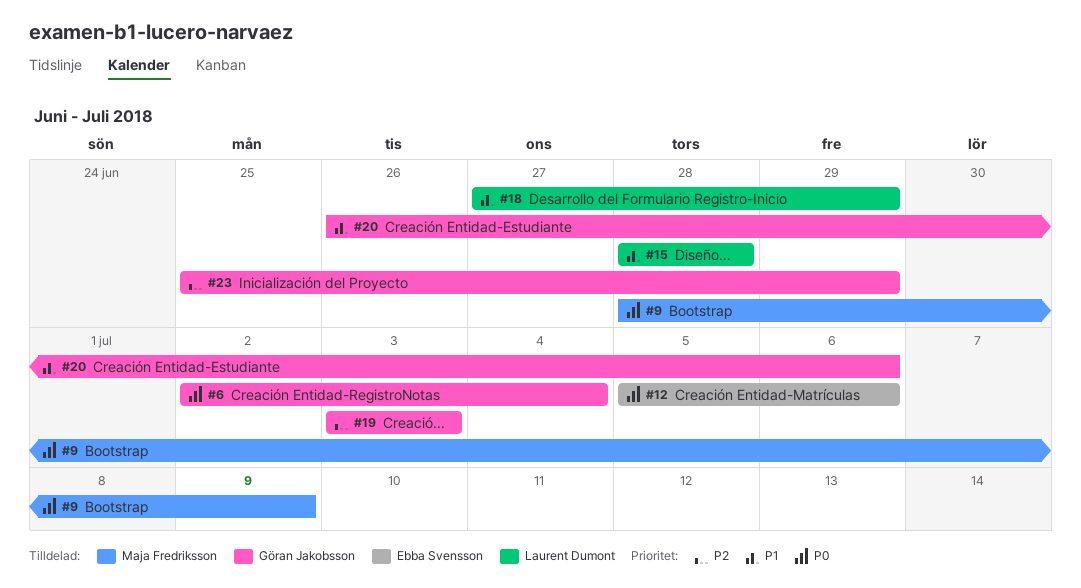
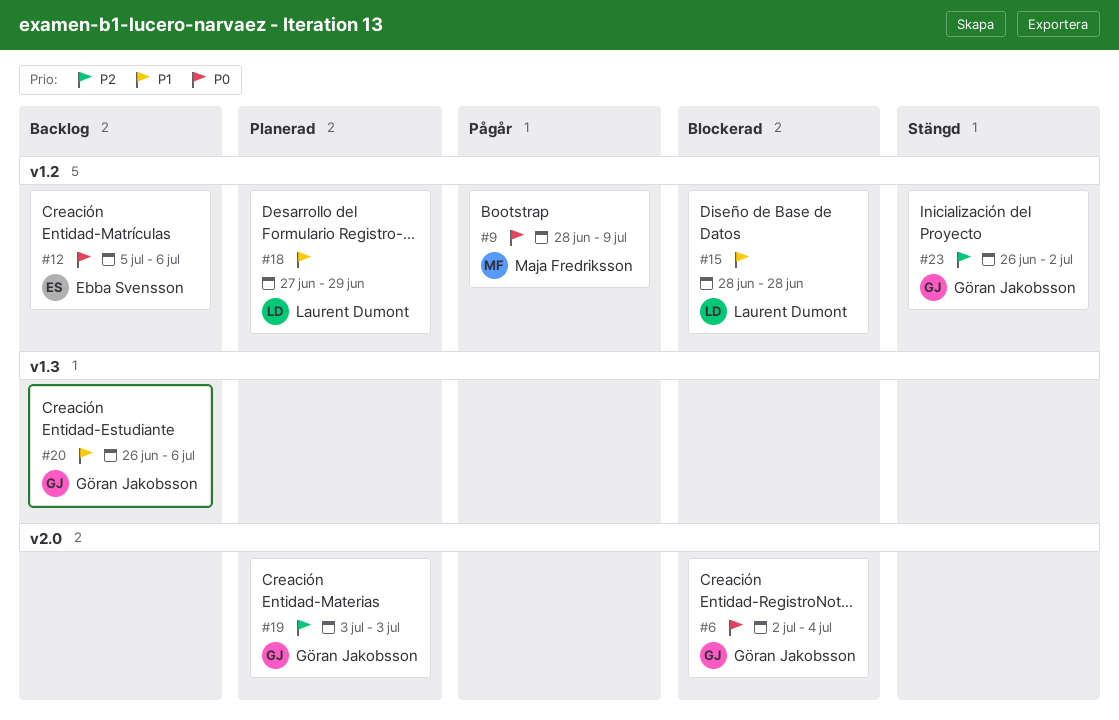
#23, start: Jun 25 -> Jun 26
#23, due: Jun 29 -> Jul 2

